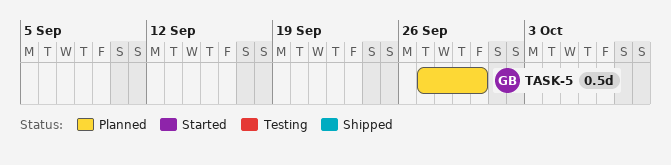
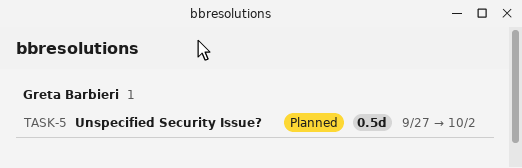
TASK-5, due: Sep 30 -> Oct 2

